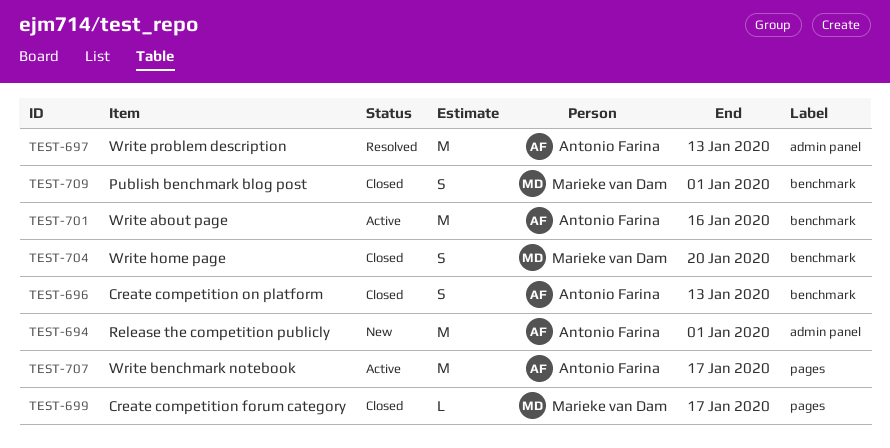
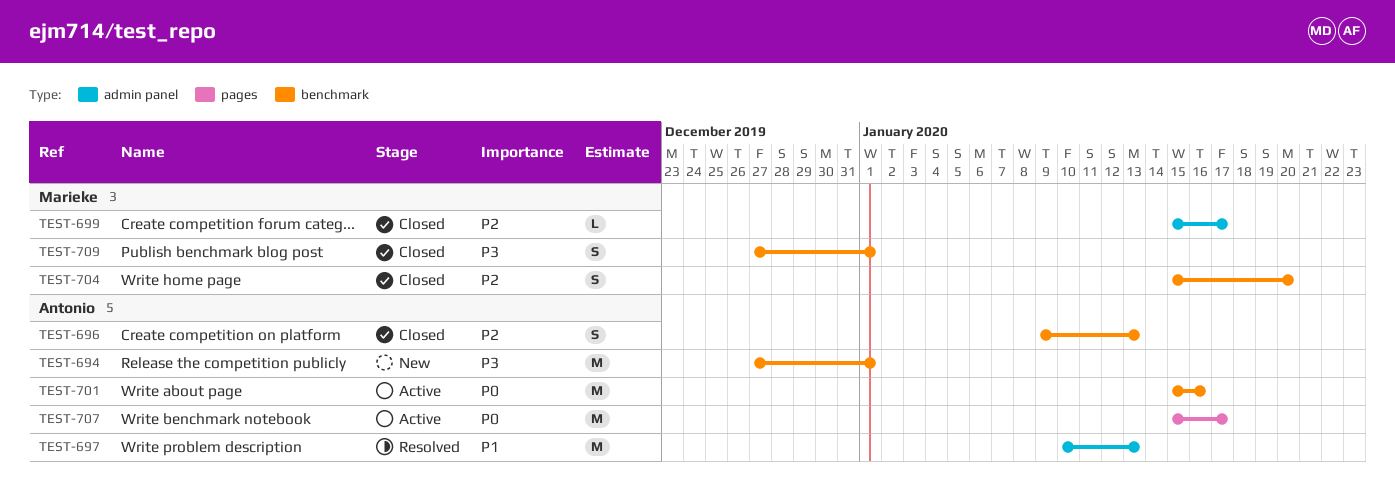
TEST-694, label: admin panel -> benchmark
TEST-699, label: pages -> admin panel

